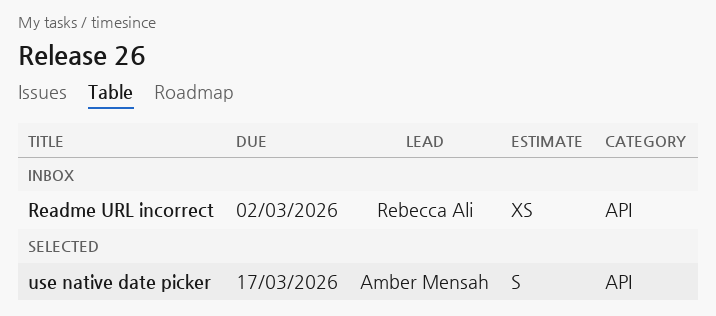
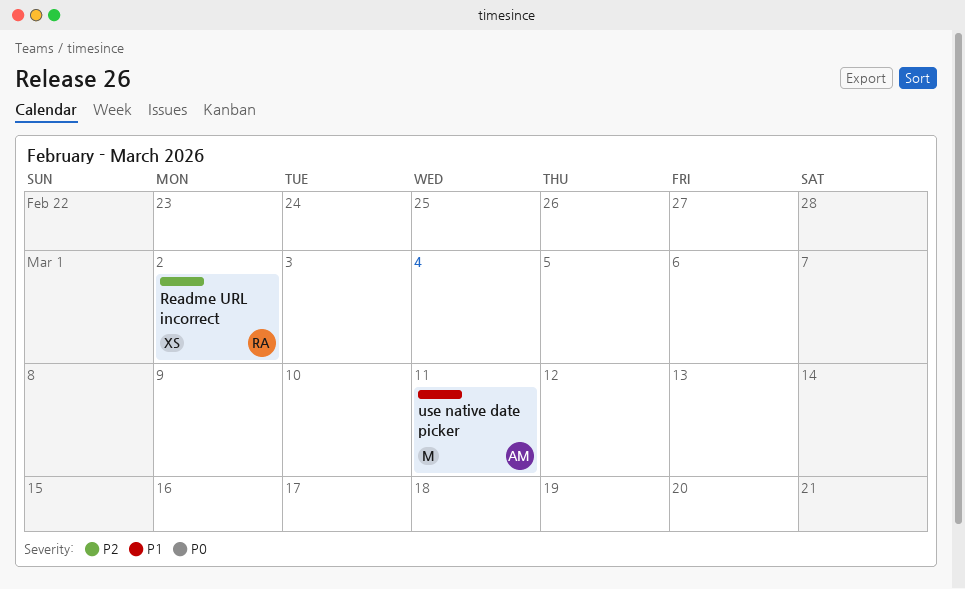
use native date picker, estimate: S -> M
use native date picker, due: Mar 17 -> Mar 11

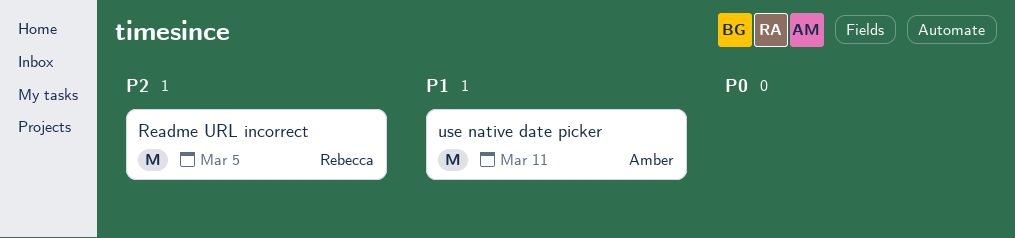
Readme URL incorrect, estimate: XS -> M
Readme URL incorrect, due: Mar 2 -> Mar 5

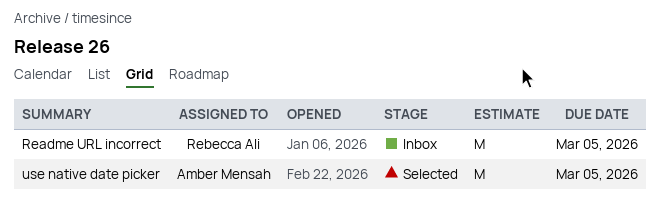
use native date picker, due: Mar 11 -> Mar 5

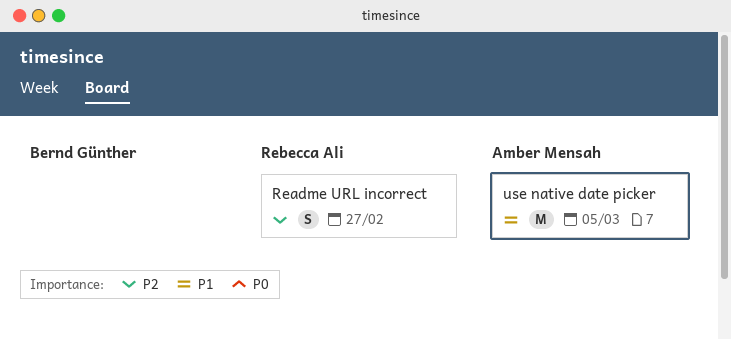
Readme URL incorrect, estimate: M -> S
Readme URL incorrect, due: Mar 5 -> Feb 27

